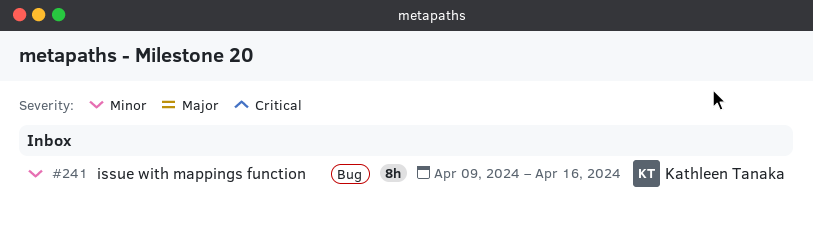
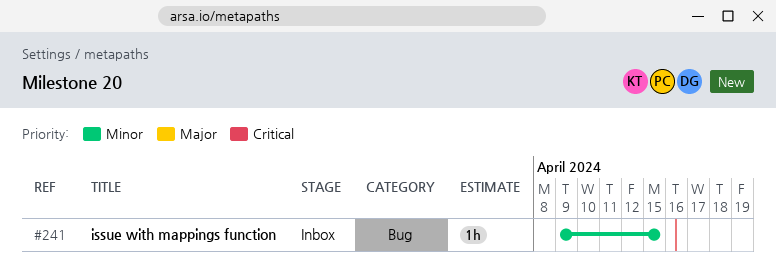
#241, estimate: 8h -> 1h
#241, due: Apr 16 -> Apr 15

